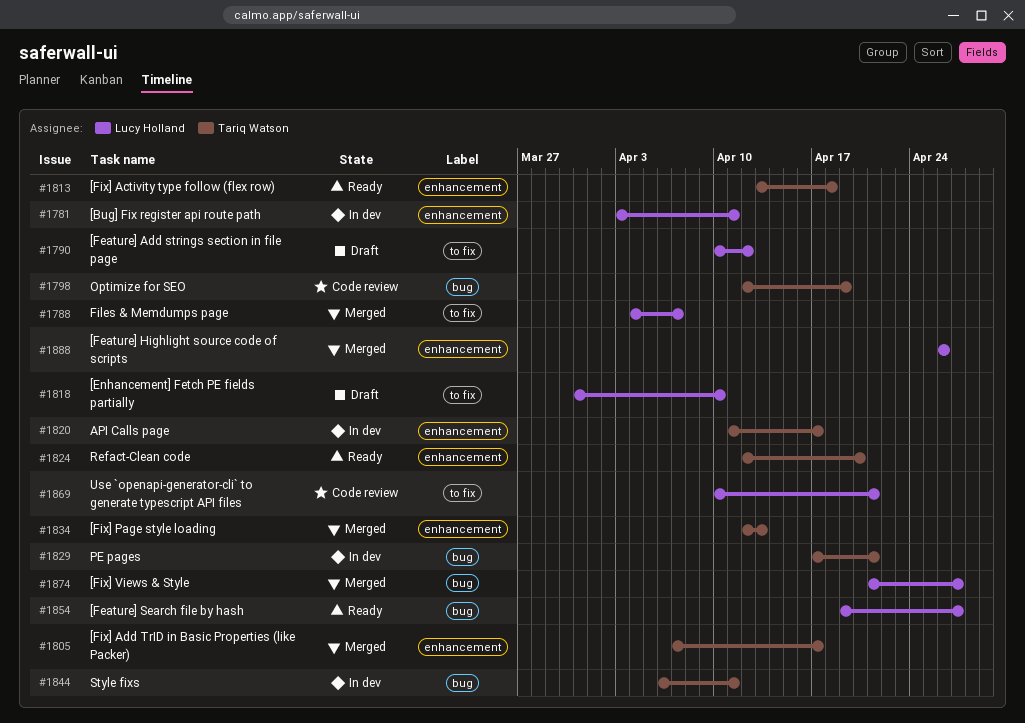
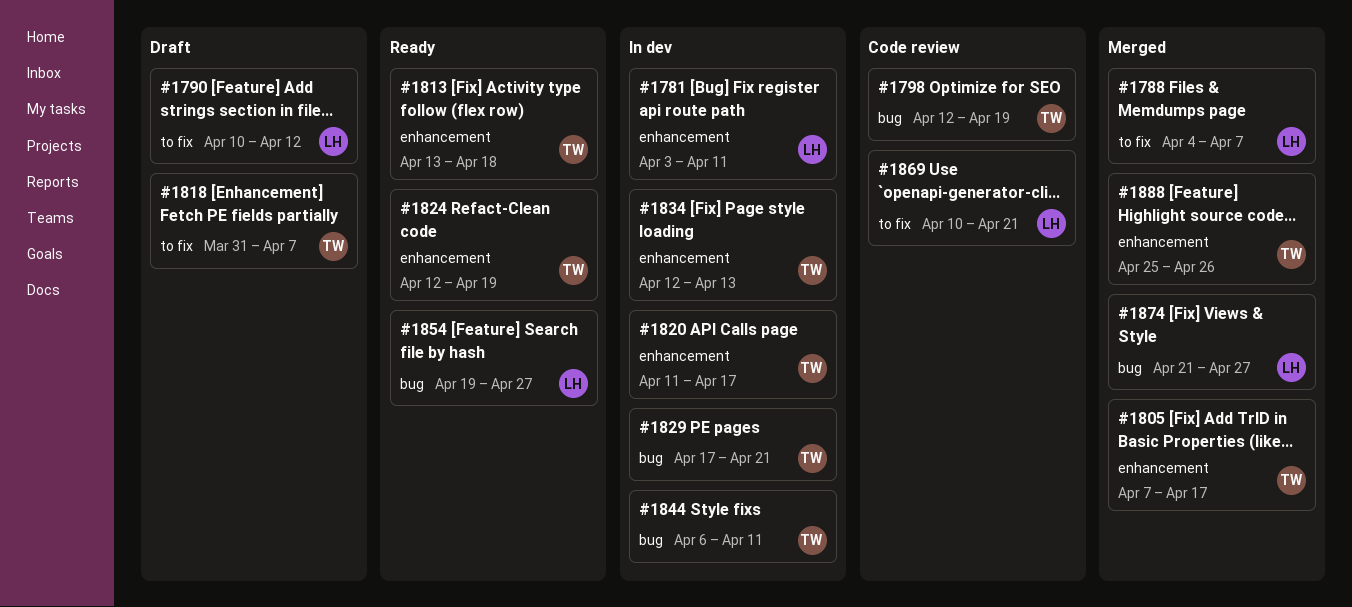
#1818, owner: Lucy Holland -> Tariq Watson
#1818, due: Apr 10 -> Apr 7
#1824, due: Apr 20 -> Apr 19
#1834, status: Merged -> In dev
#1888, owner: Lucy Holland -> Tariq Watson
#1888, start: Apr 26 -> Apr 25

